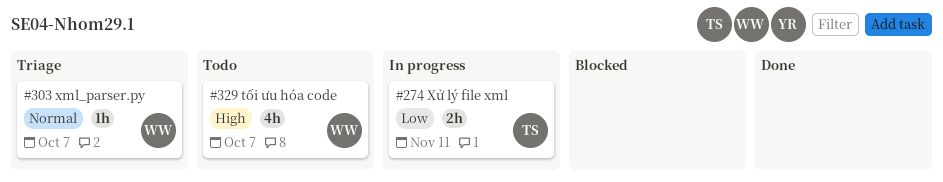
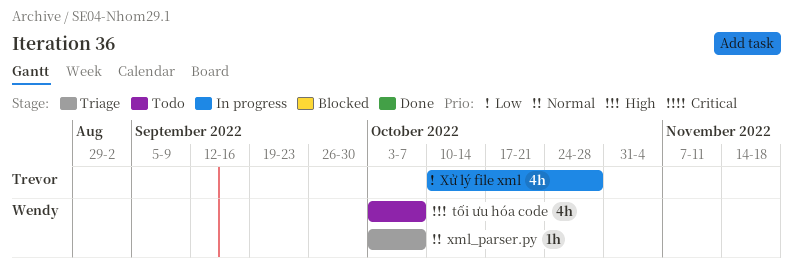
Xử lý file xml, estimate: 2h -> 4h
Xử lý file xml, due: Nov 11 -> Oct 28

